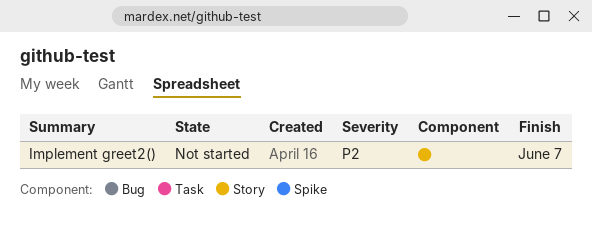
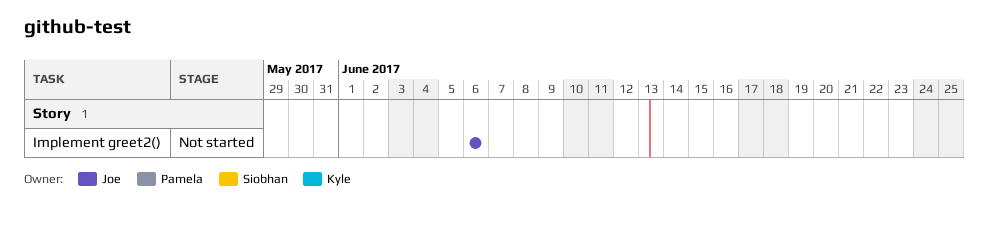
Implement greet2(), due: Jun 7 -> Jun 6

